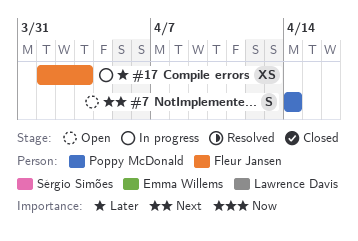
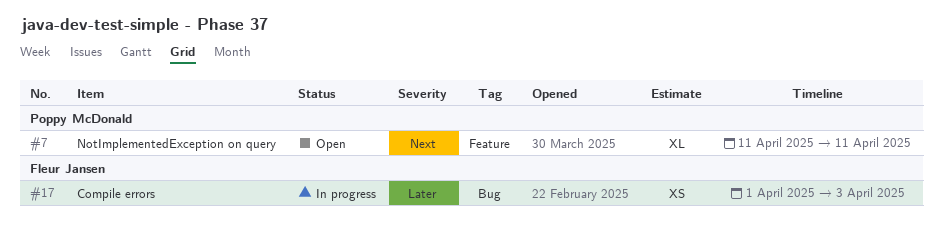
#7, estimate: S -> XL
#7, start: Apr 14 -> Apr 11
#7, due: Apr 14 -> Apr 11

